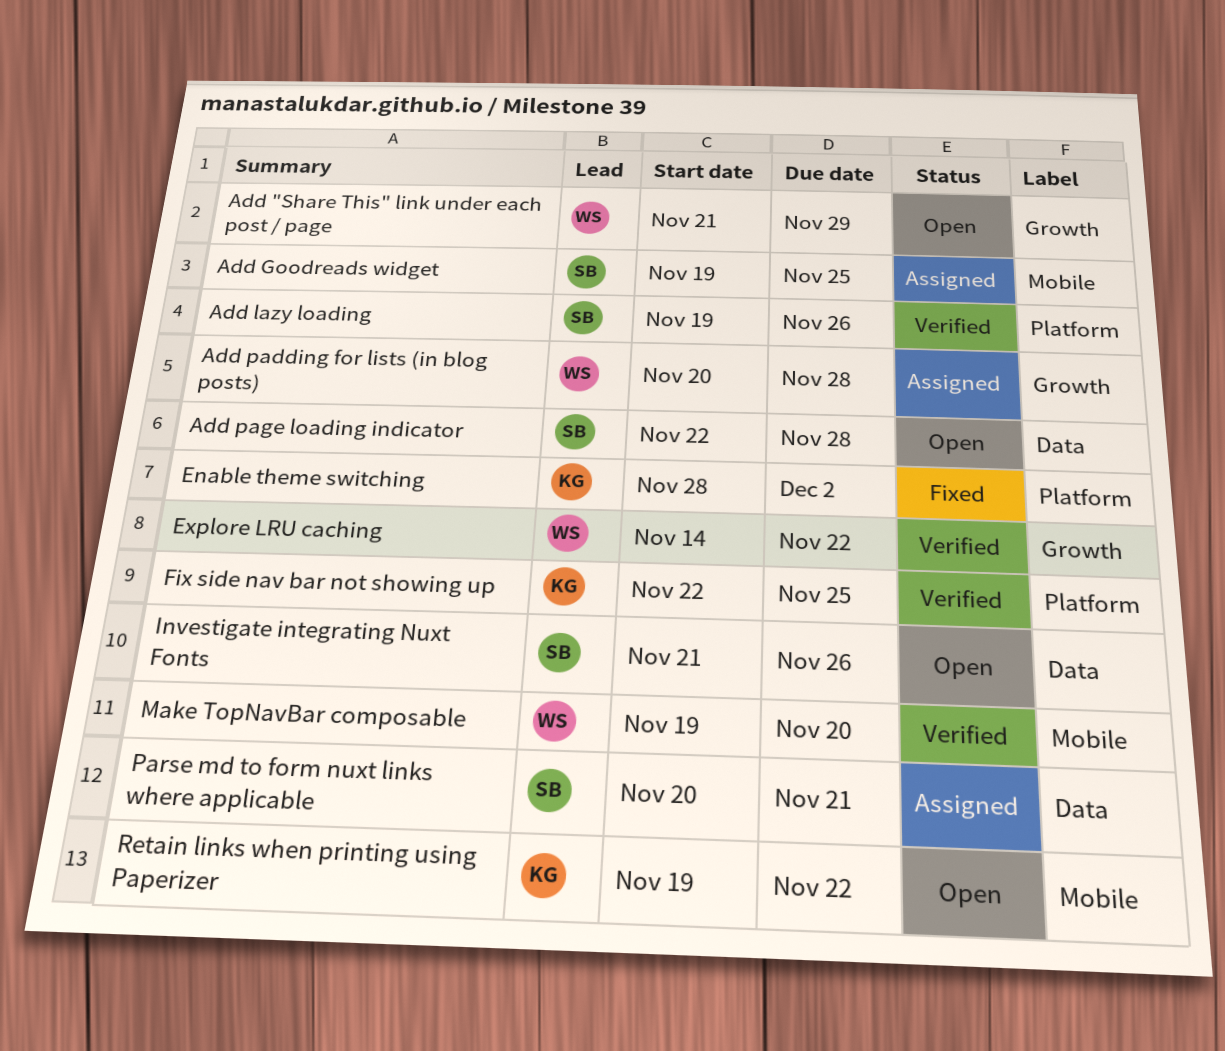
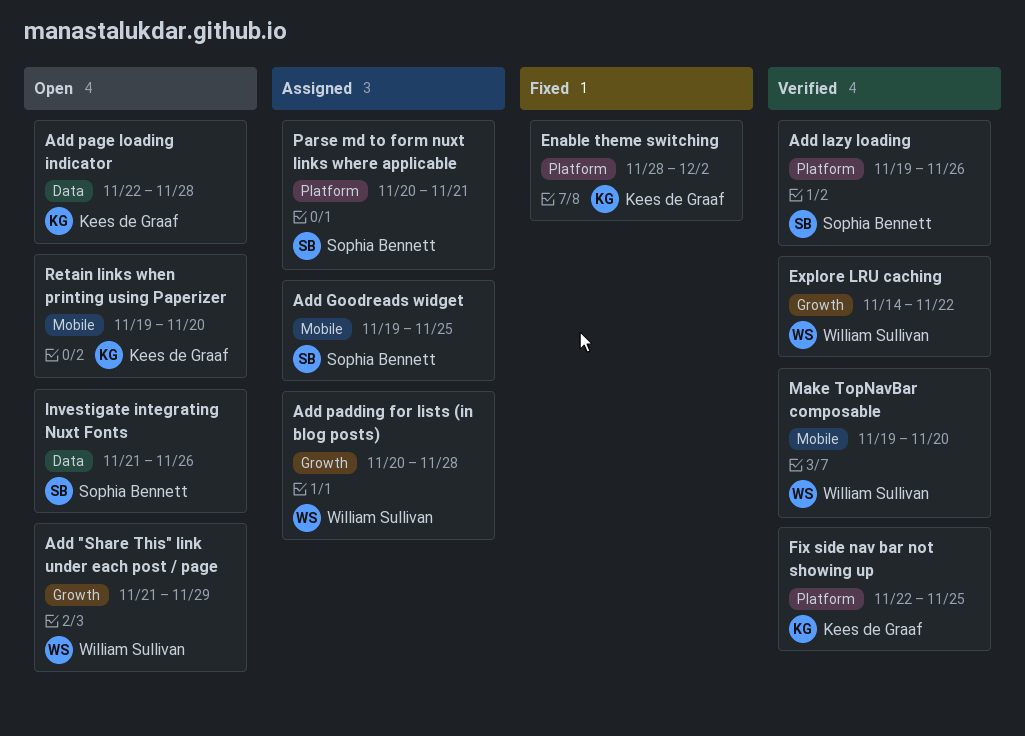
Add page loading indicator, owner: Sophia Bennett -> Kees de Graaf
Parse md to form nuxt links where applicable, label: Data -> Platform
Retain links when printing using Paperizer, due: Nov 22 -> Nov 20

